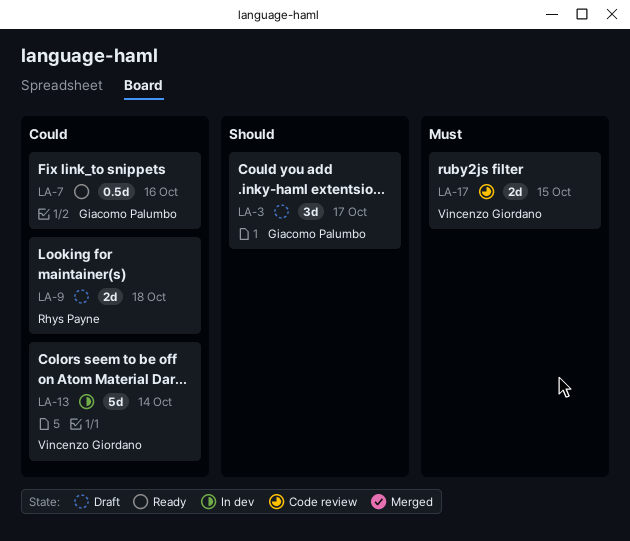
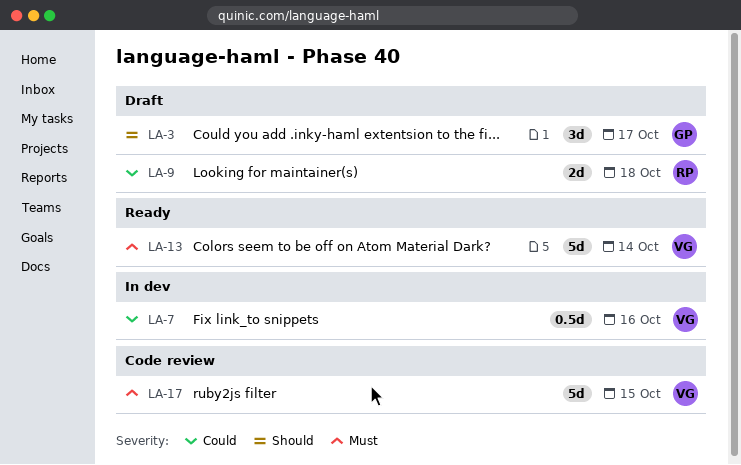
LA-7, status: Ready -> In dev
LA-7, owner: Giacomo Palumbo -> Vincenzo Giordano
LA-13, status: In dev -> Ready
LA-13, priority: Could -> Must
LA-17, estimate: 2d -> 5d

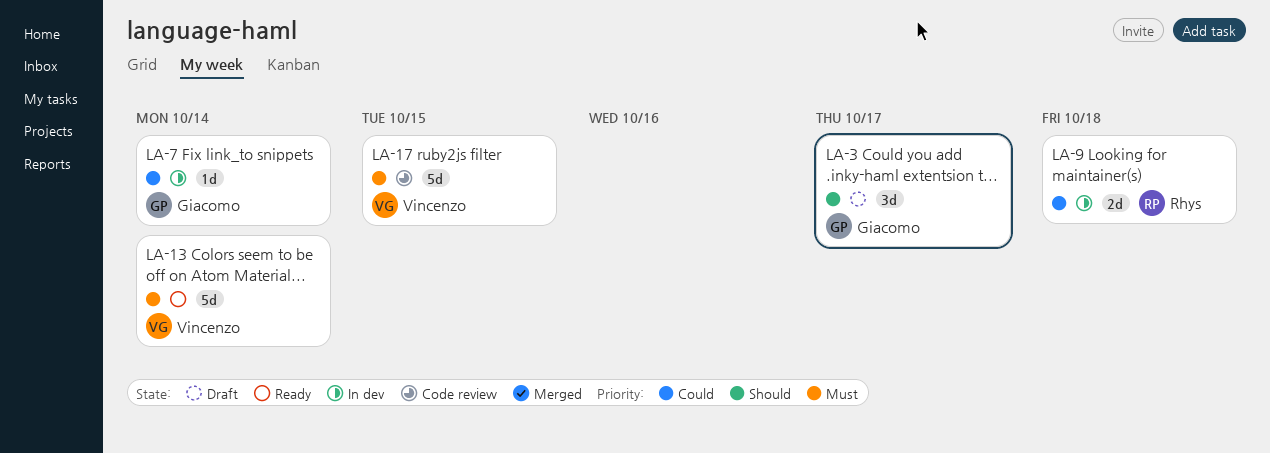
LA-7, owner: Vincenzo -> Giacomo
LA-7, estimate: 0.5d -> 1d
LA-7, due: Oct 16 -> Oct 14
LA-9, status: Draft -> In dev

